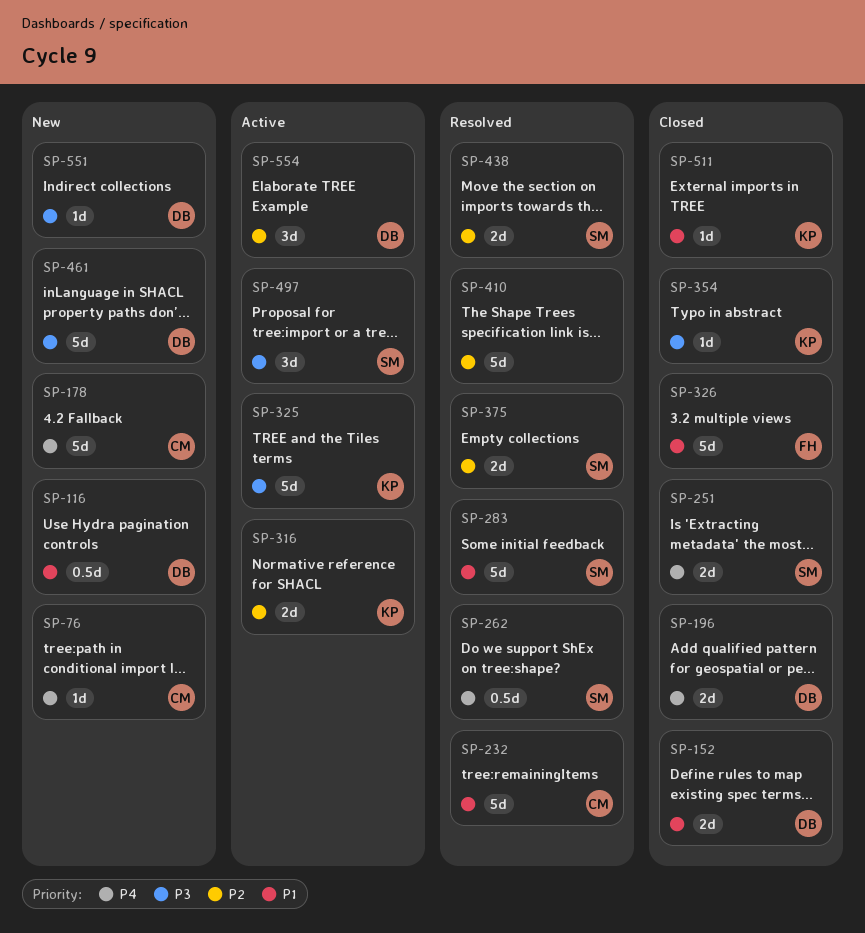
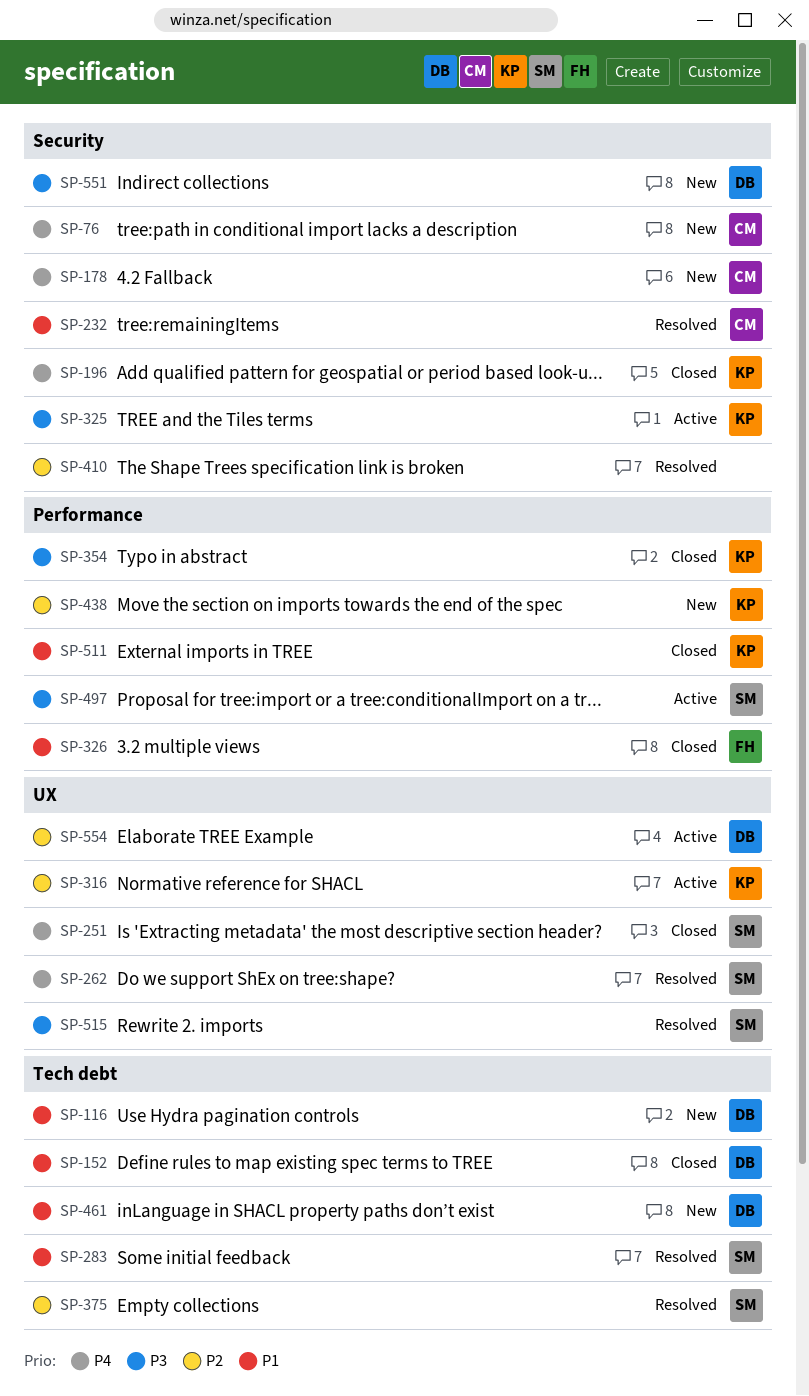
SP-196, owner: DB -> KP
SP-438, status: Resolved -> New
SP-438, owner: SM -> KP
SP-461, priority: P3 -> P1
SP-515: none -> present

